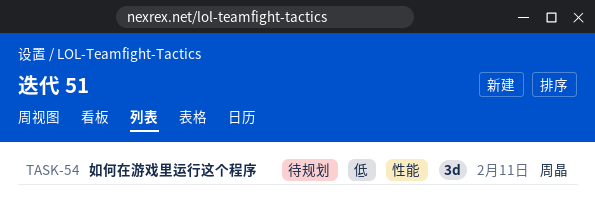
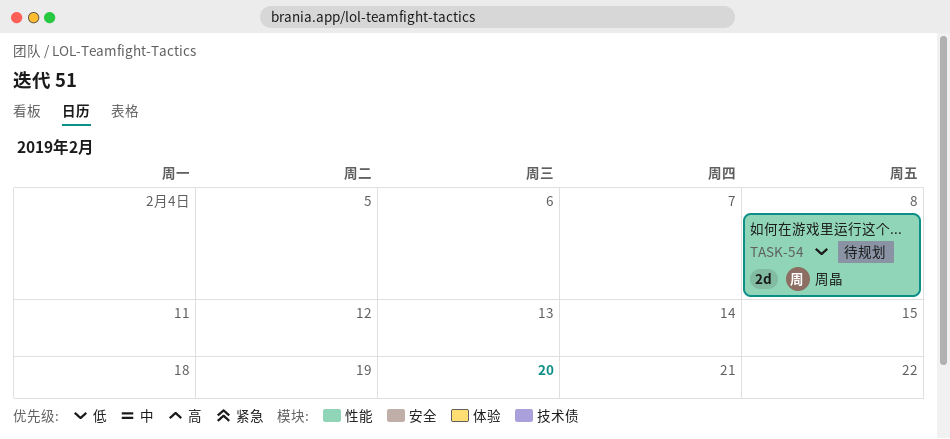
TASK-54, estimate: 3d -> 2d
TASK-54, due: Feb 11 -> Feb 8

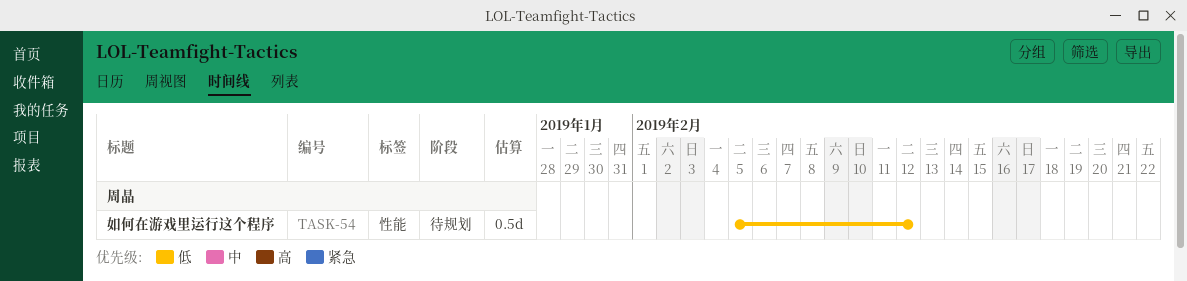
TASK-54, estimate: 2d -> 0.5d
TASK-54, due: Feb 8 -> Feb 12

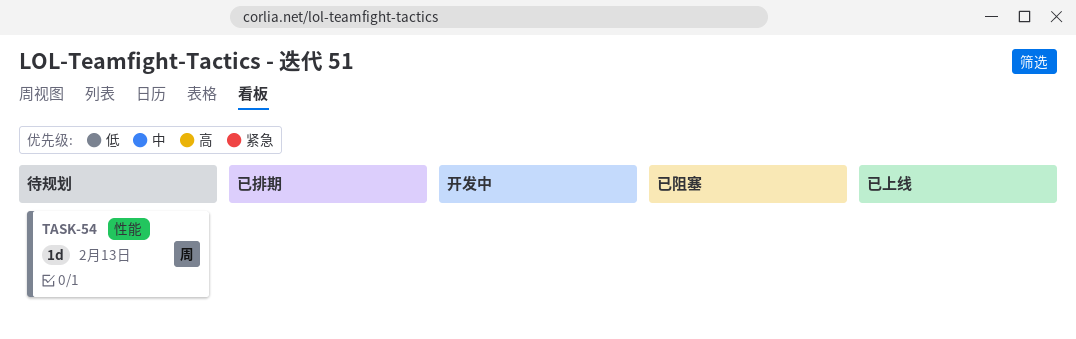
TASK-54, estimate: 0.5d -> 1d
TASK-54, due: Feb 12 -> Feb 13

